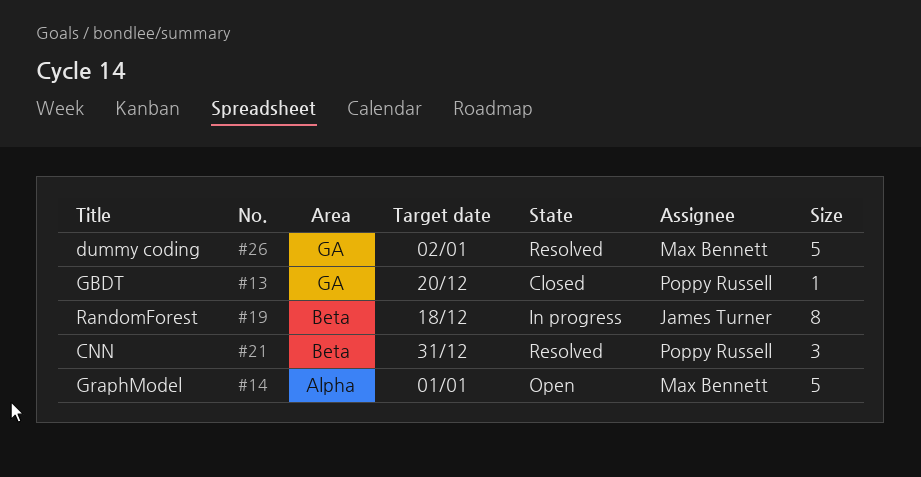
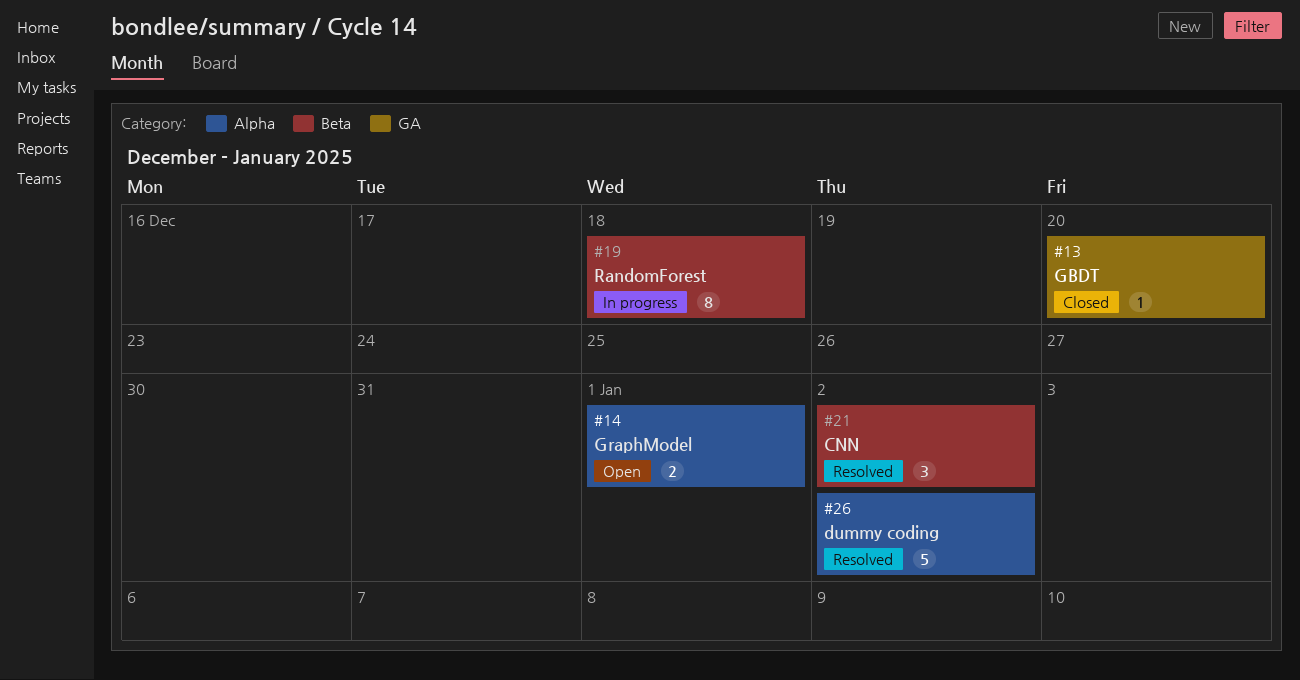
#14, estimate: 5 -> 2
#21, due: Dec 31 -> Jan 2
#26, label: GA -> Alpha

